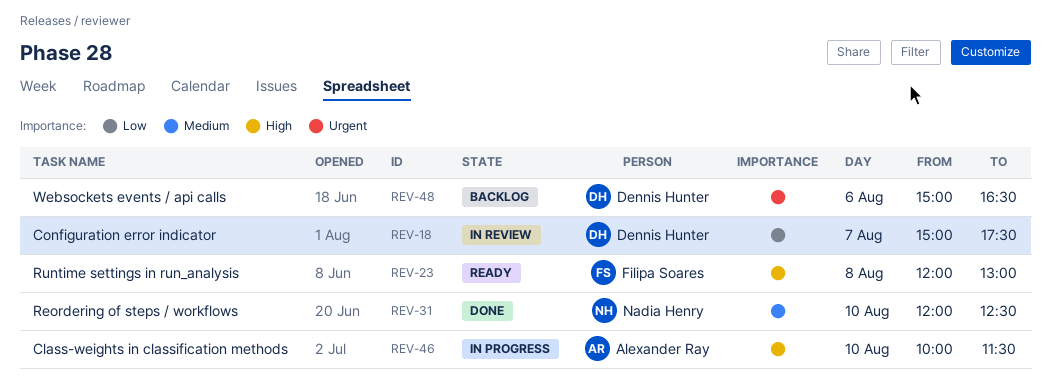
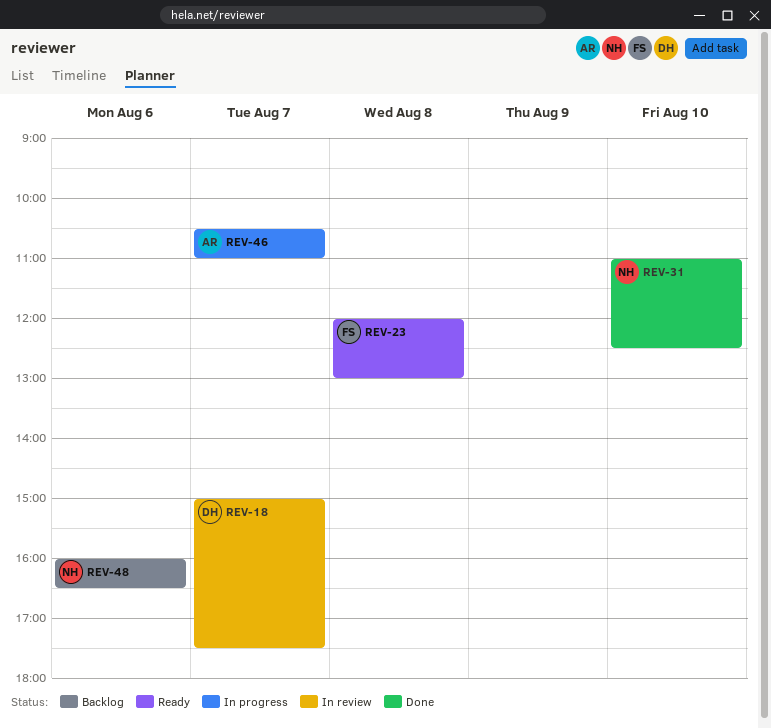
REV-31, begins: 12:00 -> 11:00
REV-46, day: Aug 10 -> Aug 7
REV-46, begins: 10:00 -> 10:30
REV-46, ends: 11:30 -> 11:00
REV-48, owner: Dennis Hunter -> Nadia Henry
REV-48, begins: 15:00 -> 16:00

